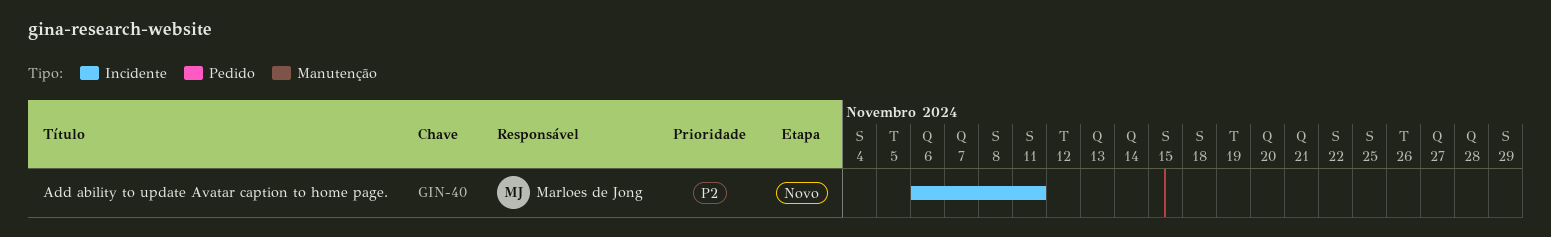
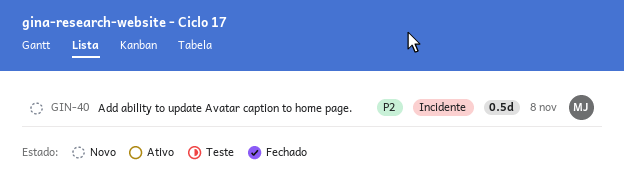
GIN-40, due: Nov 11 -> Nov 8

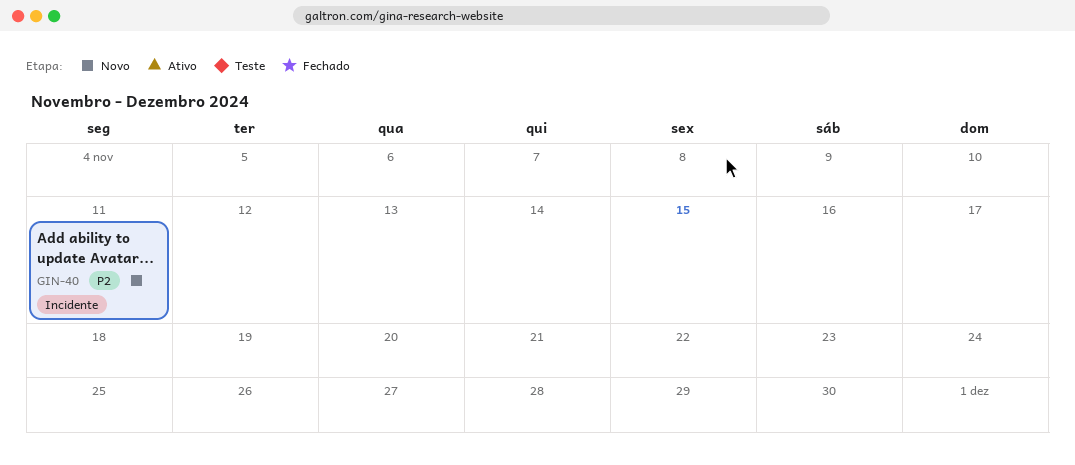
GIN-40, due: Nov 8 -> Nov 11

